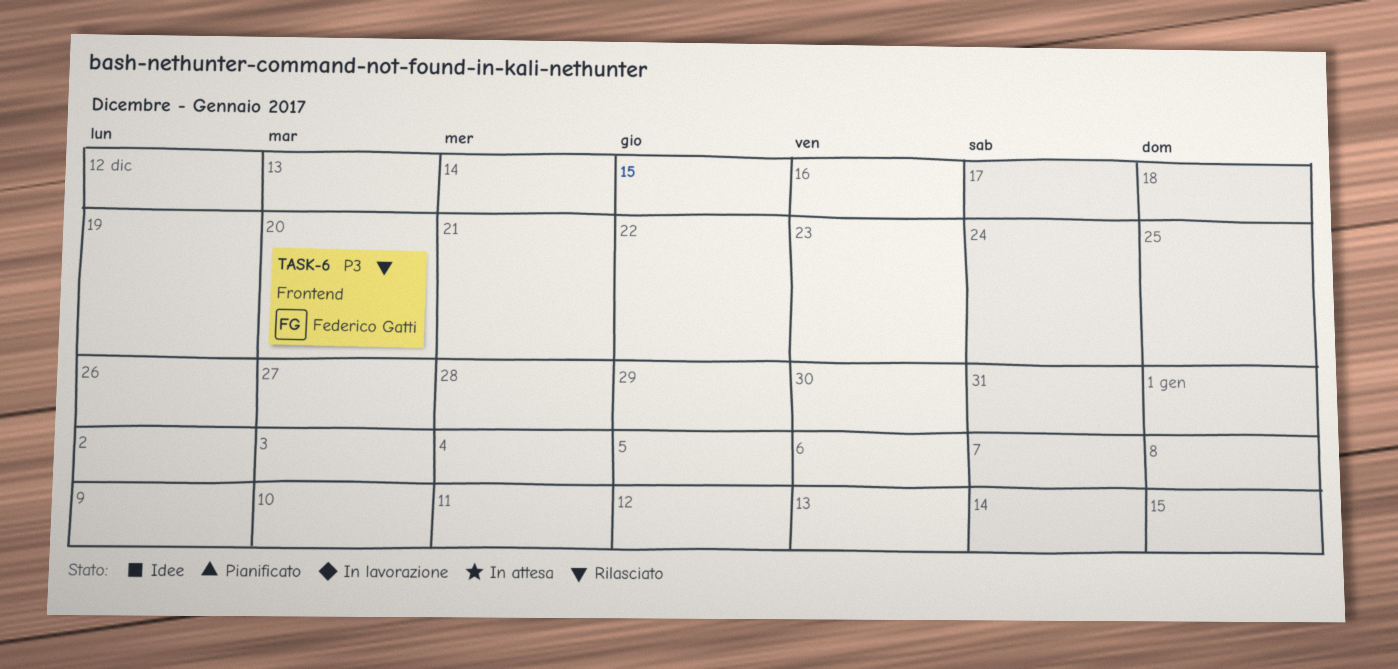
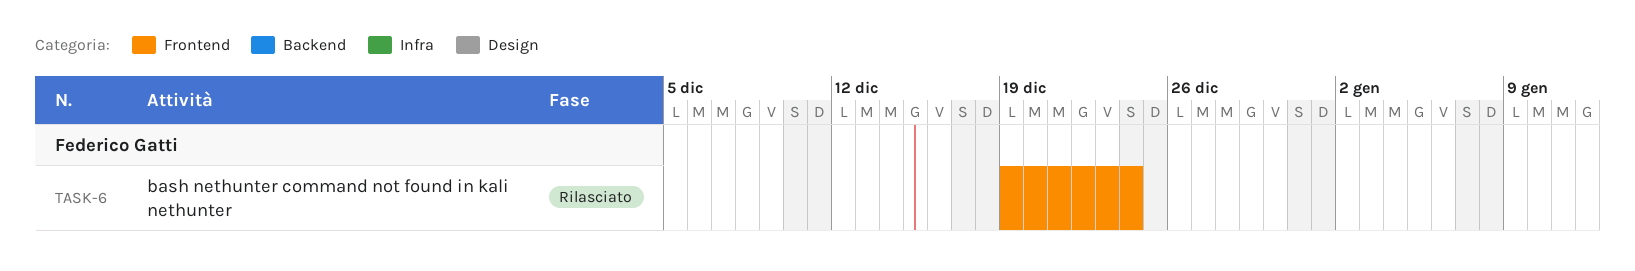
TASK-6, due: Dec 20 -> Dec 24

